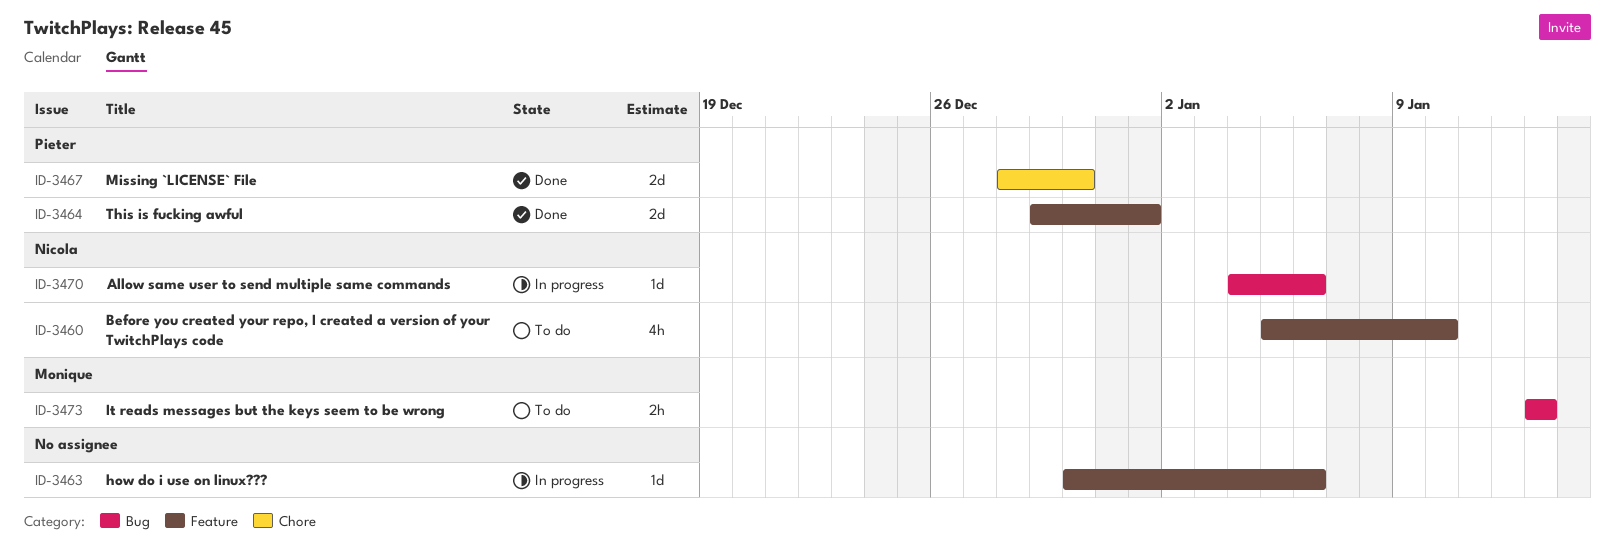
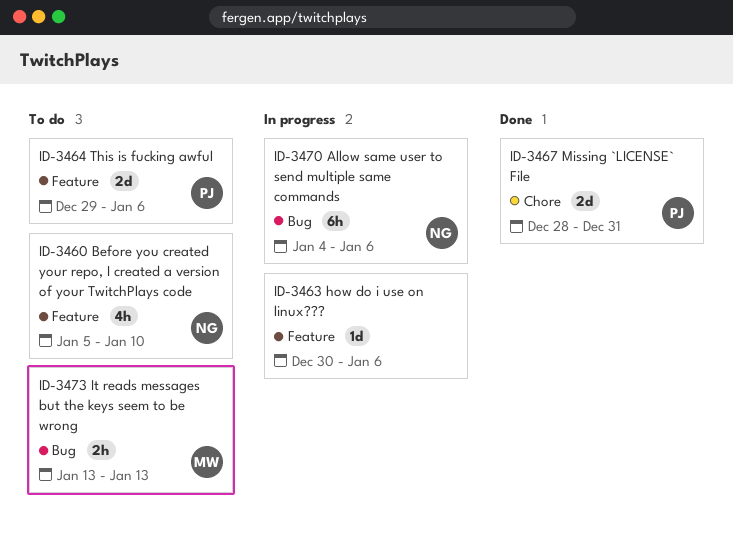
ID-3464, status: Done -> To do
ID-3464, due: Jan 1 -> Jan 6
ID-3467, due: Dec 30 -> Dec 31
ID-3470, estimate: 1d -> 6h

